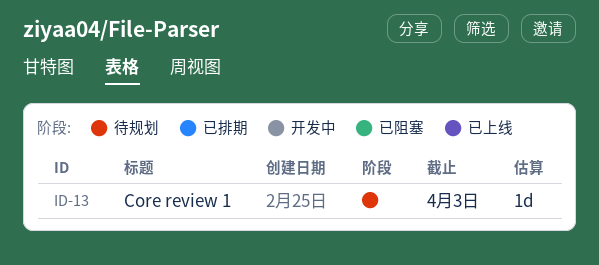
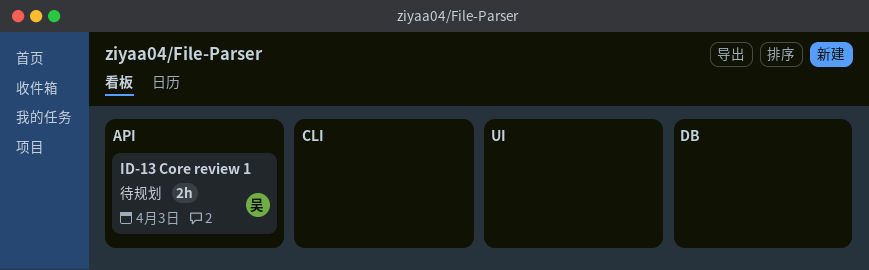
ID-13, estimate: 1d -> 2h

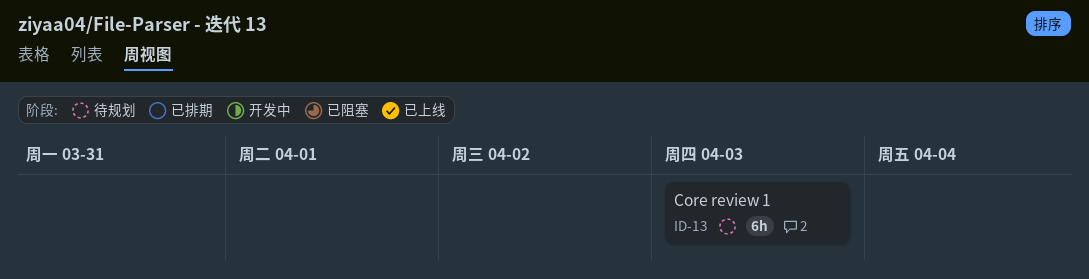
ID-13, estimate: 2h -> 6h

